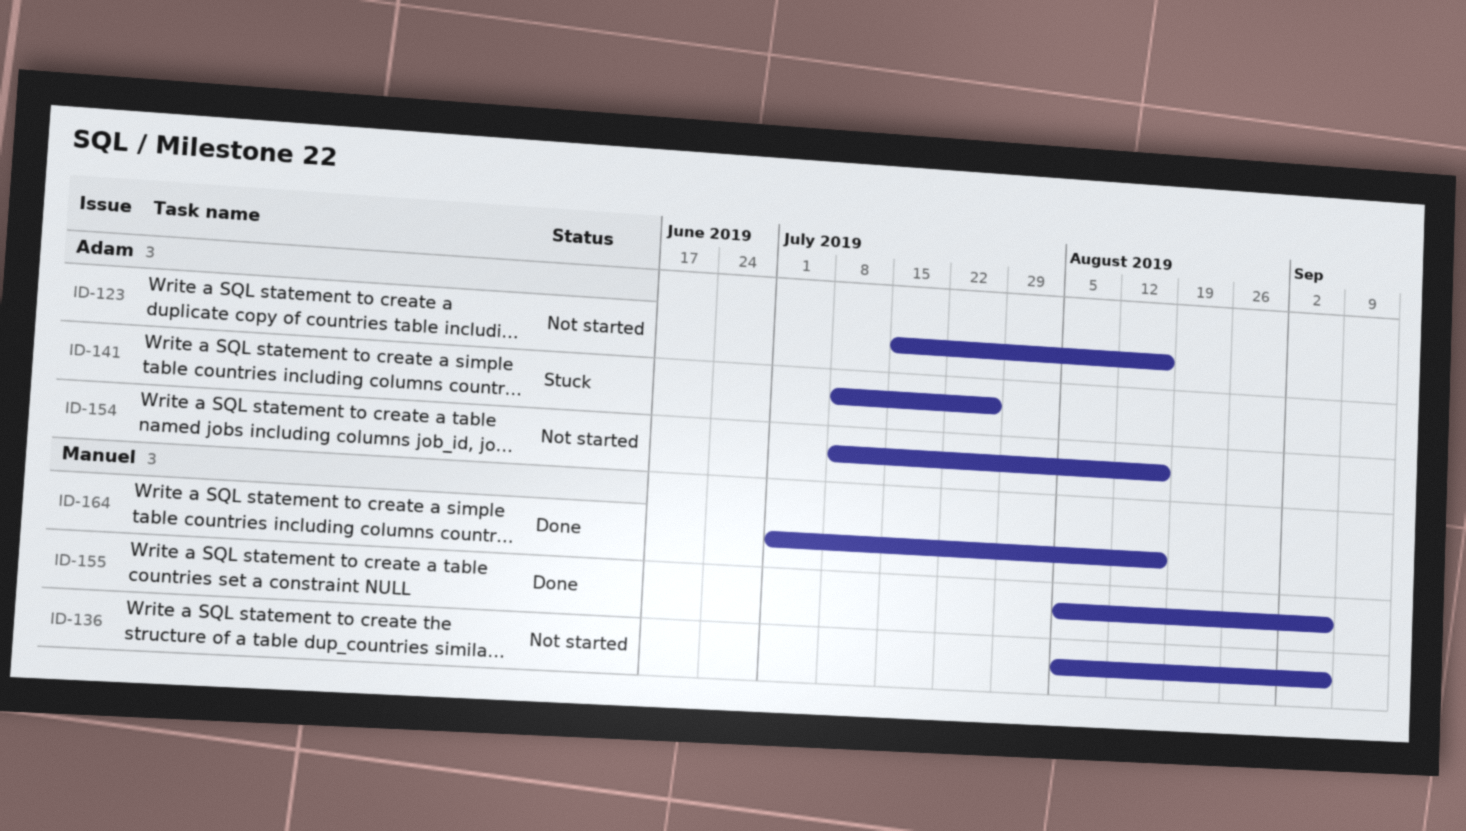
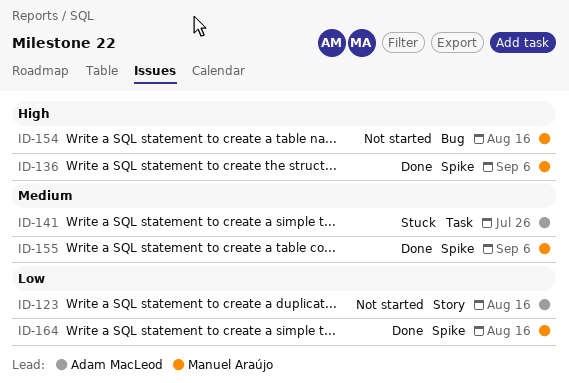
ID-136, status: Not started -> Done
ID-154, owner: Adam MacLeod -> Manuel Araújo

